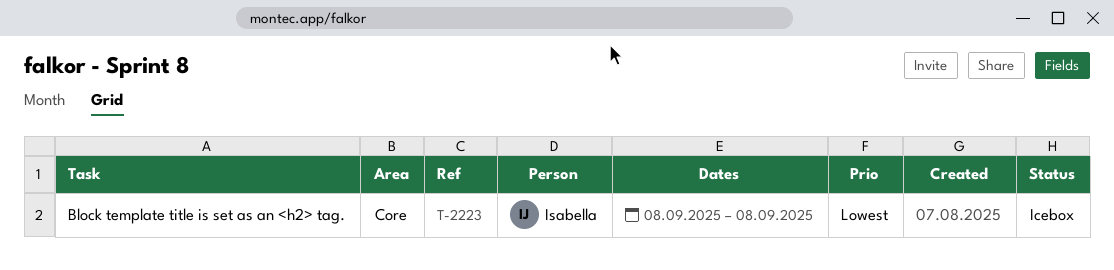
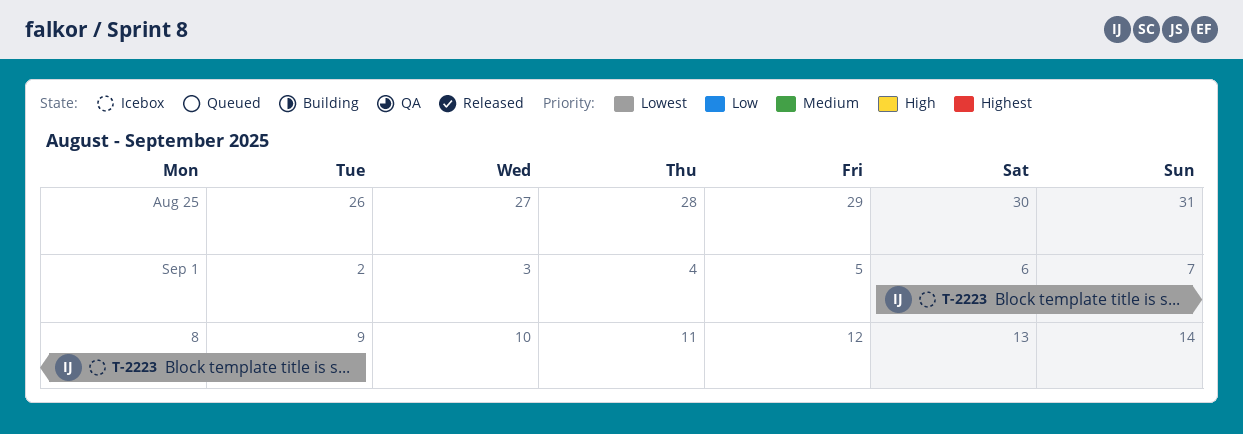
T-2223, start: Sep 8 -> Sep 6
T-2223, due: Sep 8 -> Sep 9

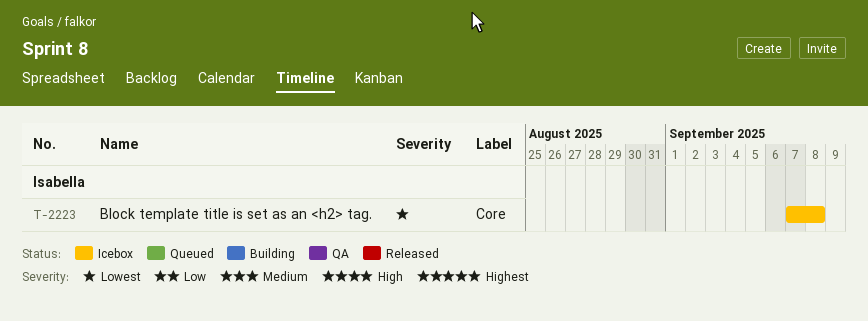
T-2223, start: Sep 6 -> Sep 7
T-2223, due: Sep 9 -> Sep 8

